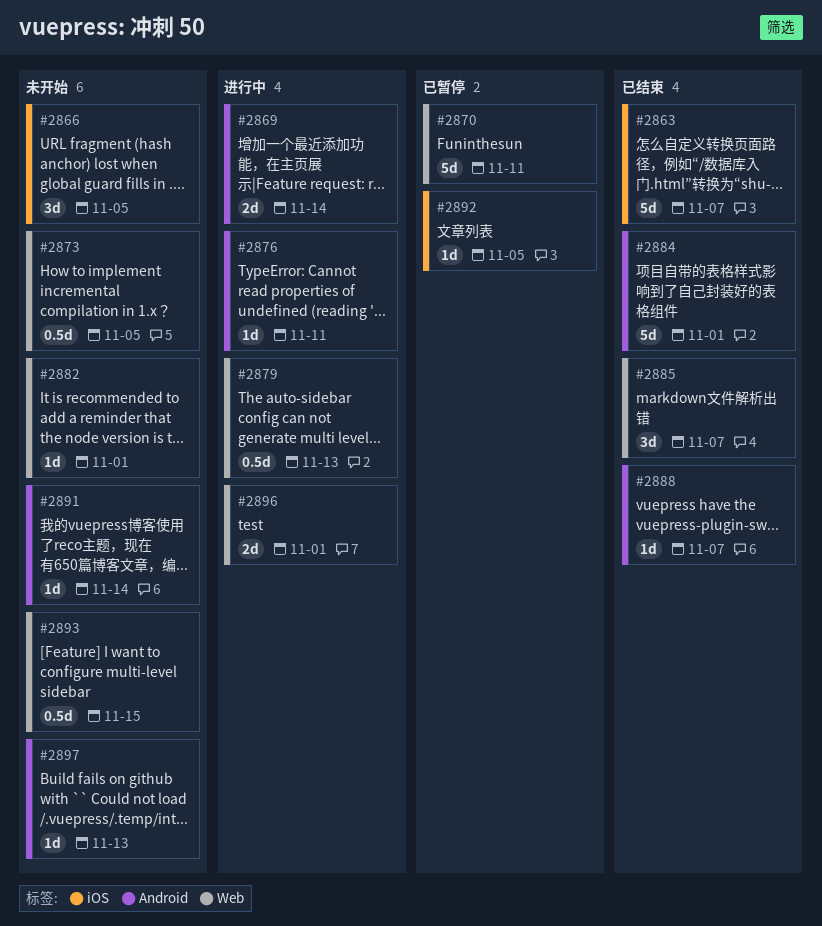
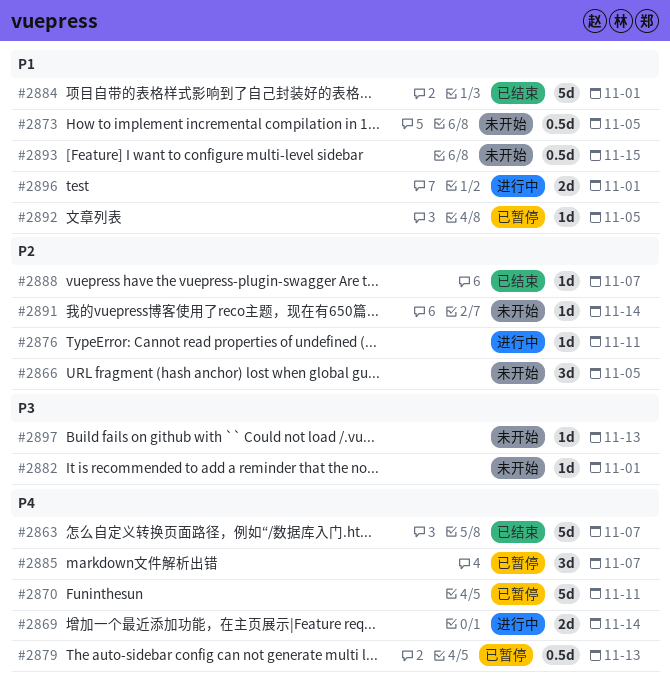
#2879, status: 进行中 -> 已暂停
#2885, status: 已结束 -> 已暂停

